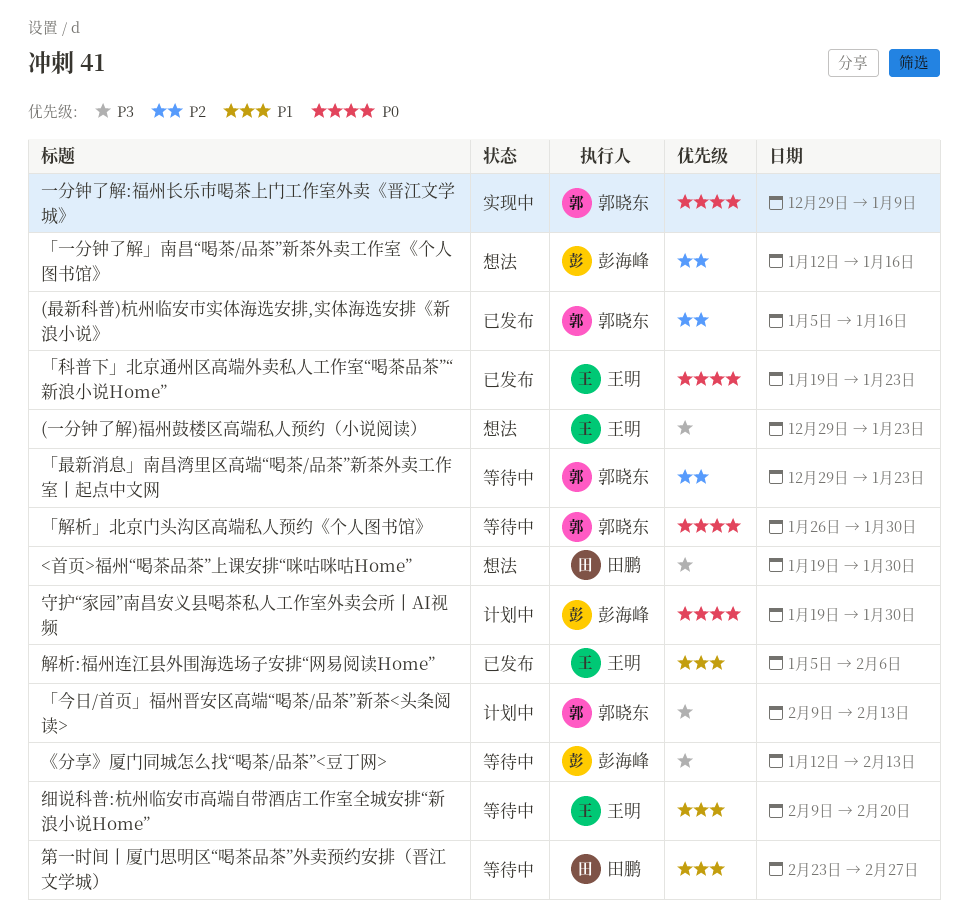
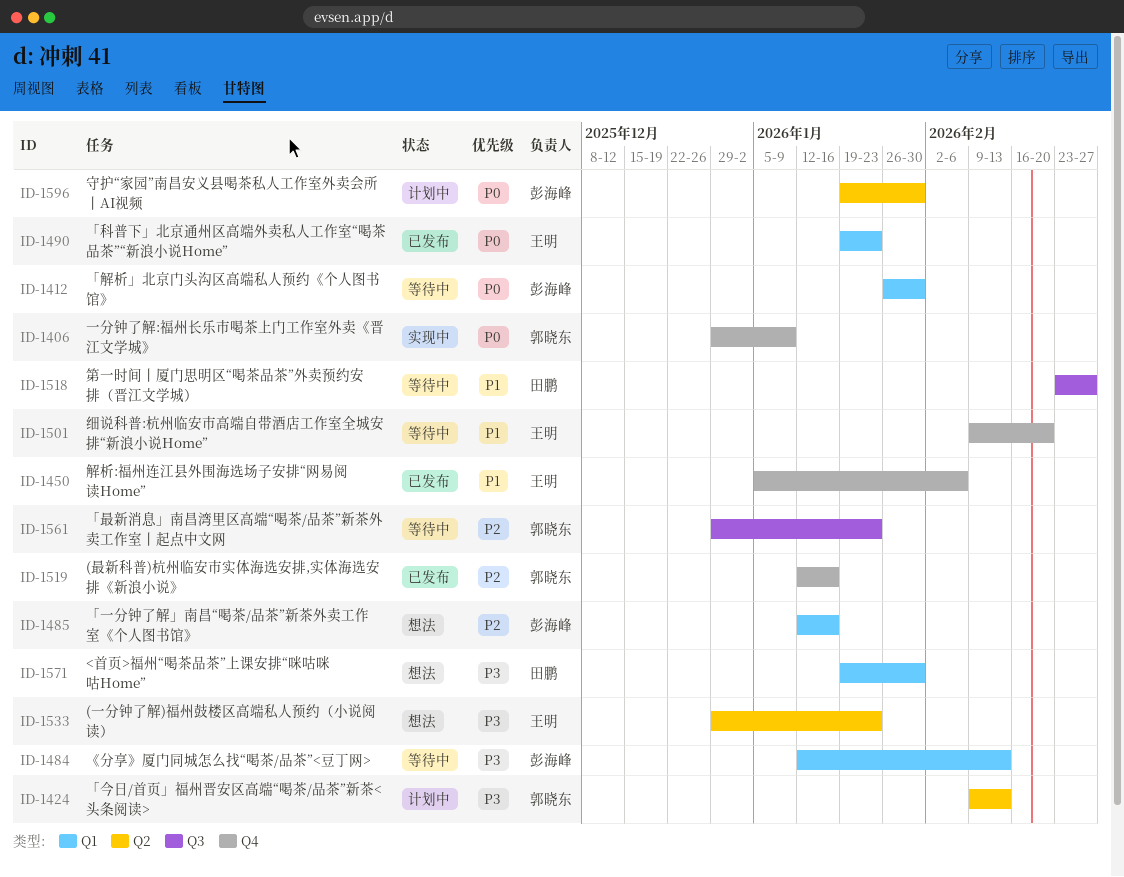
(最新科普)杭州临安市实体海选安排,实体海选安排《新浪小说》, start: Jan 5 -> Jan 12
「解析」北京门头沟区高端私人预约《个人图书馆》, owner: 郭晓东 -> 彭海峰

